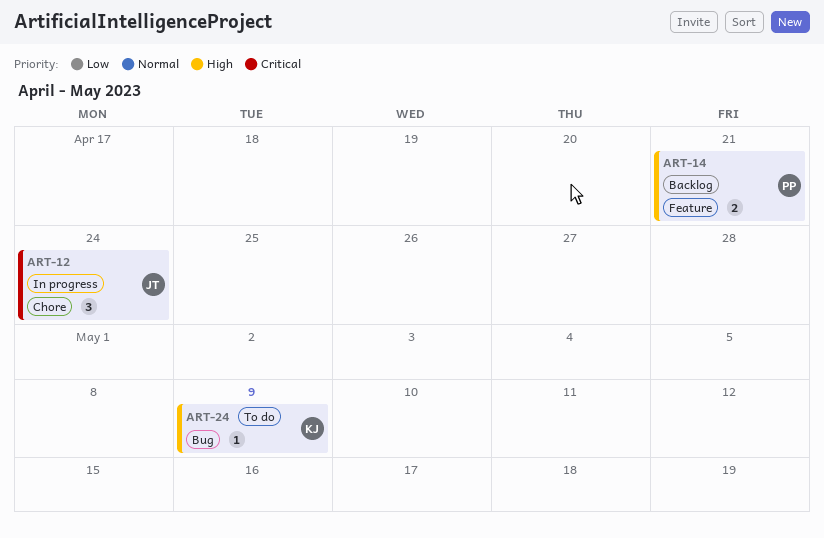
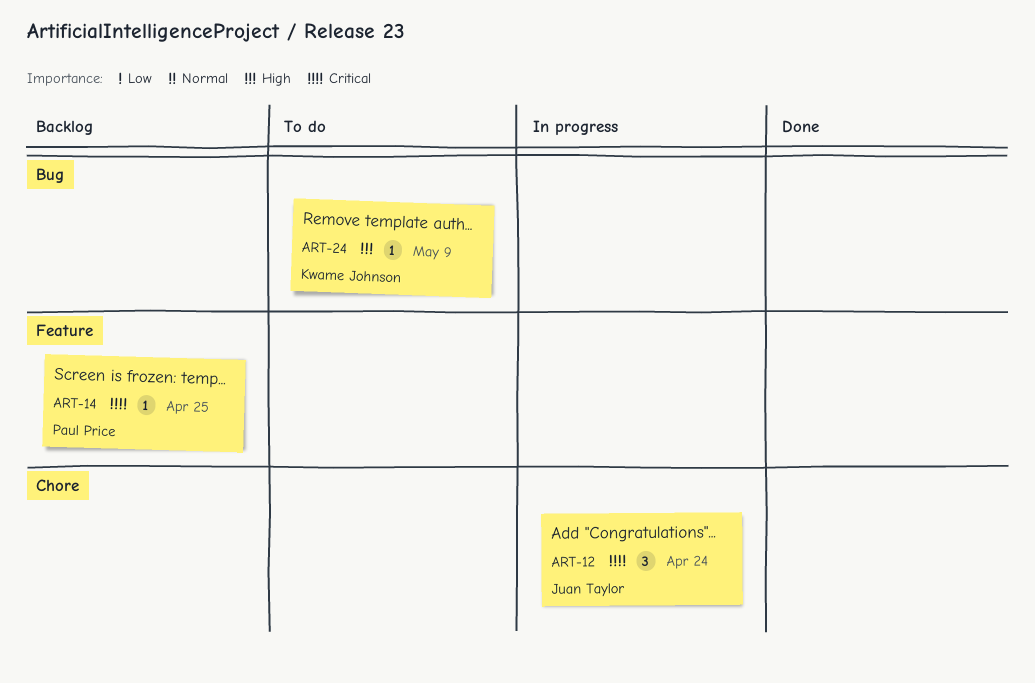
ART-14, priority: High -> Critical
ART-14, estimate: 2 -> 1
ART-14, due: Apr 21 -> Apr 25

